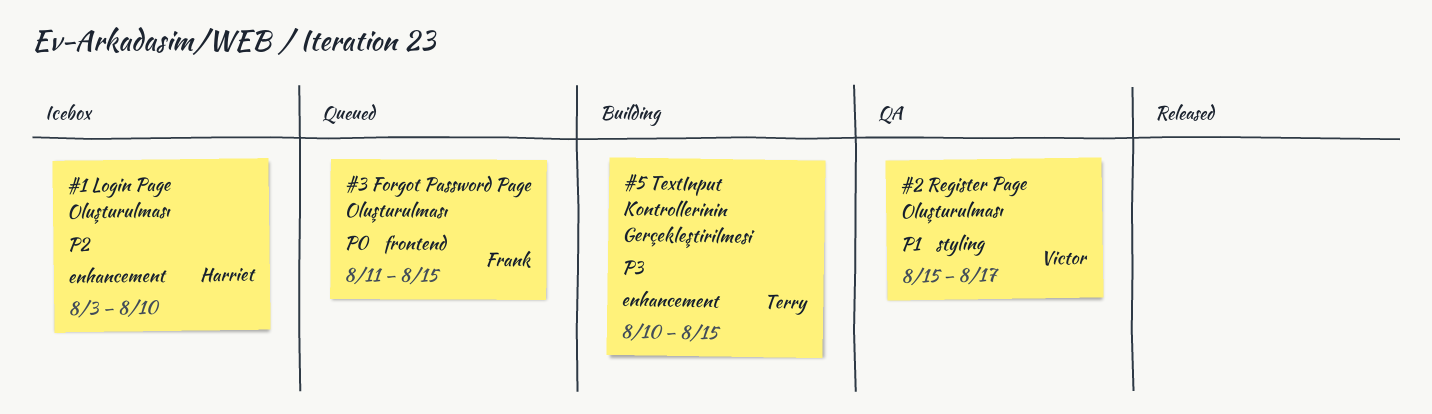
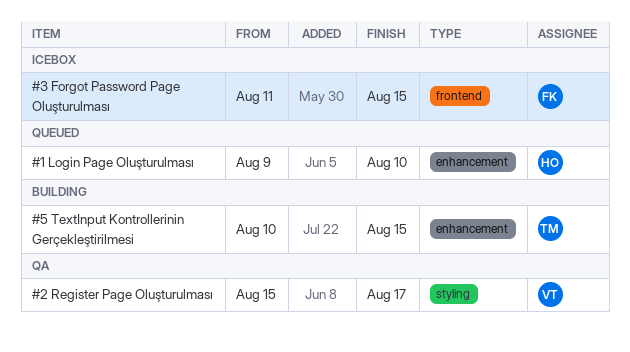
#1 Login Page Oluşturulması, status: Icebox -> Queued
#1 Login Page Oluşturulması, start: Aug 3 -> Aug 9
#3 Forgot Password Page Oluşturulması, status: Queued -> Icebox

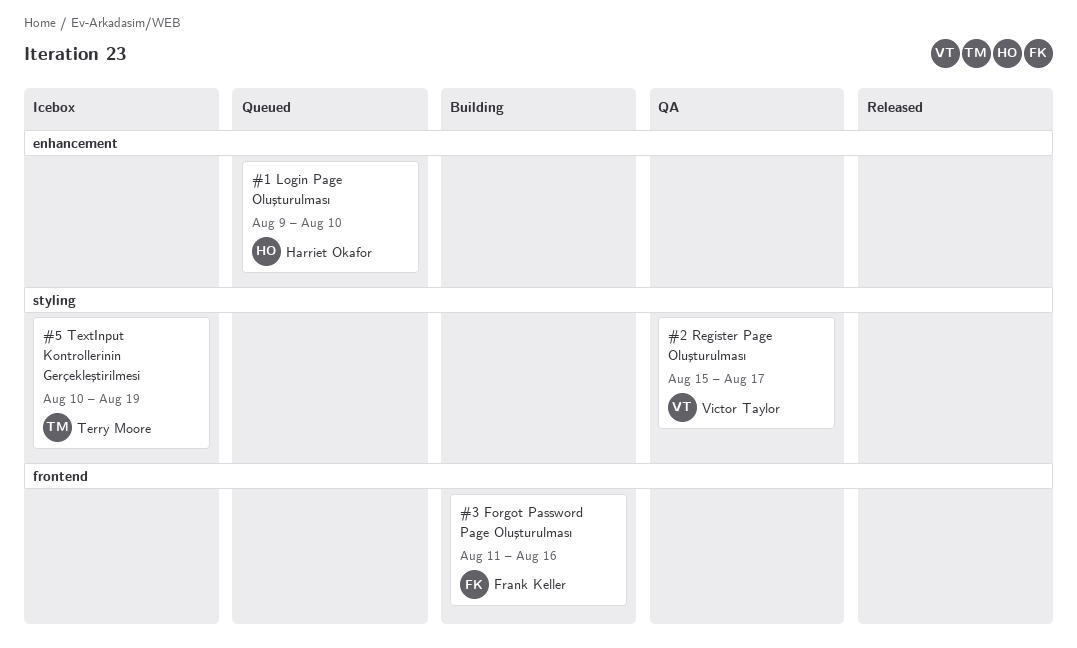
#3 Forgot Password Page Oluşturulması, status: Icebox -> Building
#3 Forgot Password Page Oluşturulması, due: Aug 15 -> Aug 16
#5 TextInput Kontrollerinin Gerçekleştirilmesi, status: Building -> Icebox
#5 TextInput Kontrollerinin Gerçekleştirilmesi, label: enhancement -> styling
#5 TextInput Kontrollerinin Gerçekleştirilmesi, due: Aug 15 -> Aug 19

